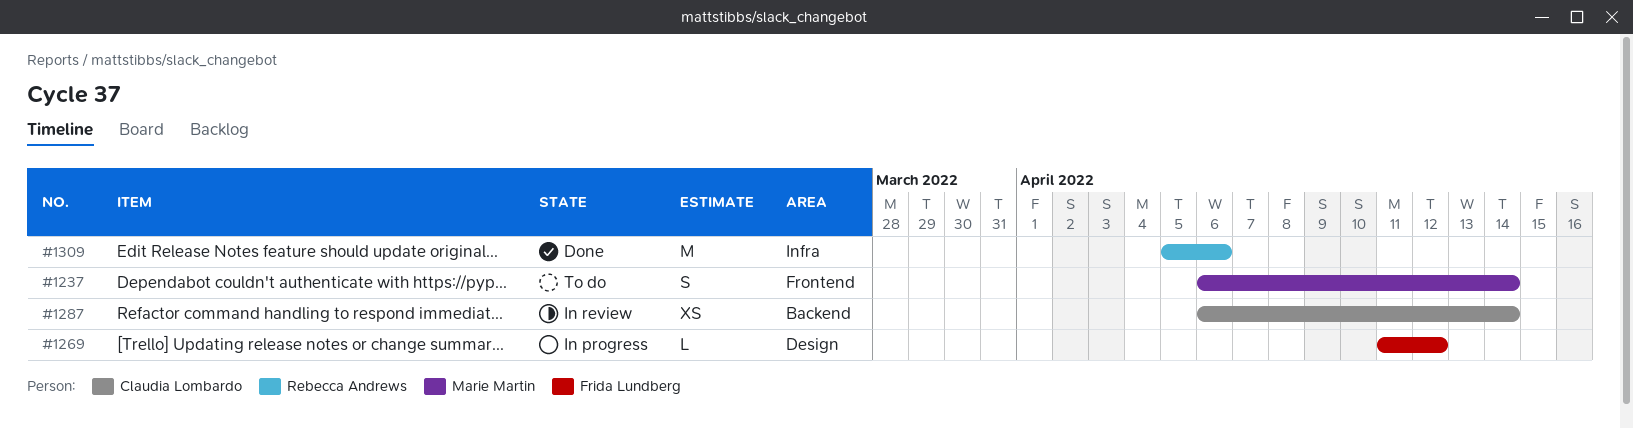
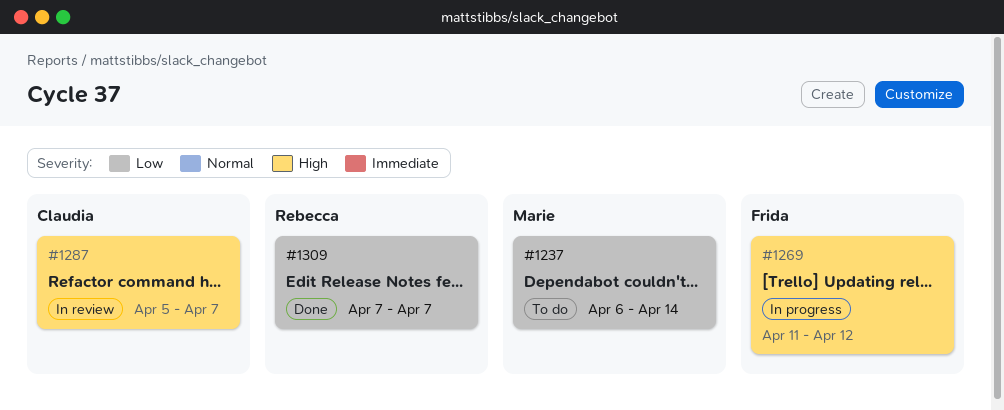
#1287, start: Apr 6 -> Apr 5
#1287, due: Apr 14 -> Apr 7
#1309, start: Apr 5 -> Apr 7
#1309, due: Apr 6 -> Apr 7

